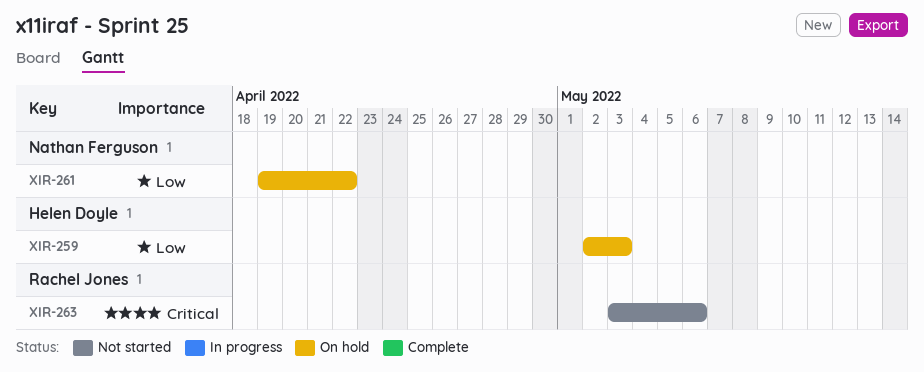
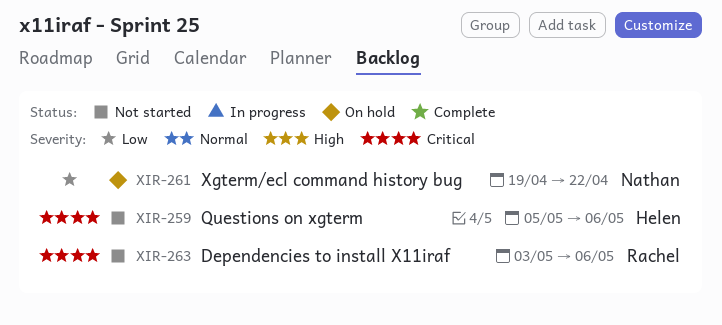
XIR-259, status: On hold -> Not started
XIR-259, priority: Low -> Critical
XIR-259, start: May 2 -> May 5
XIR-259, due: May 3 -> May 6

